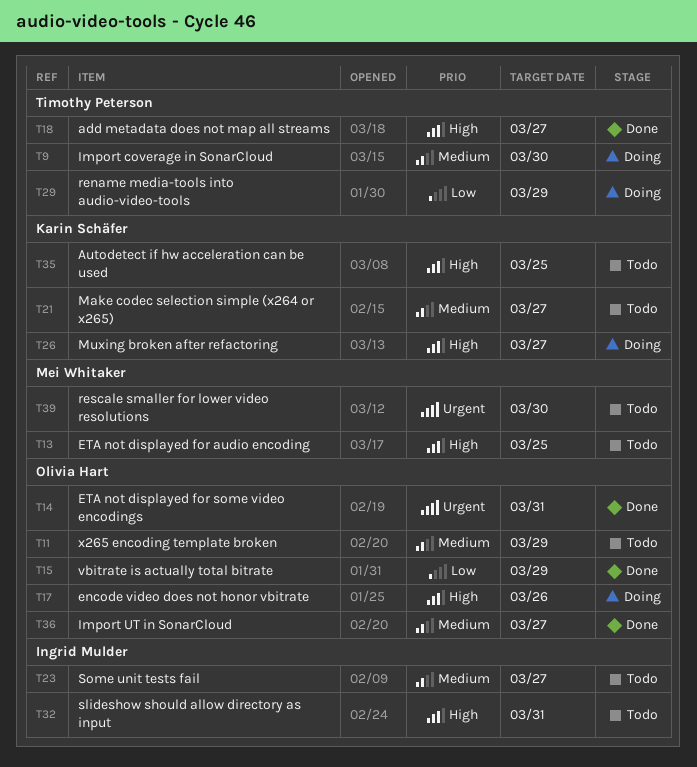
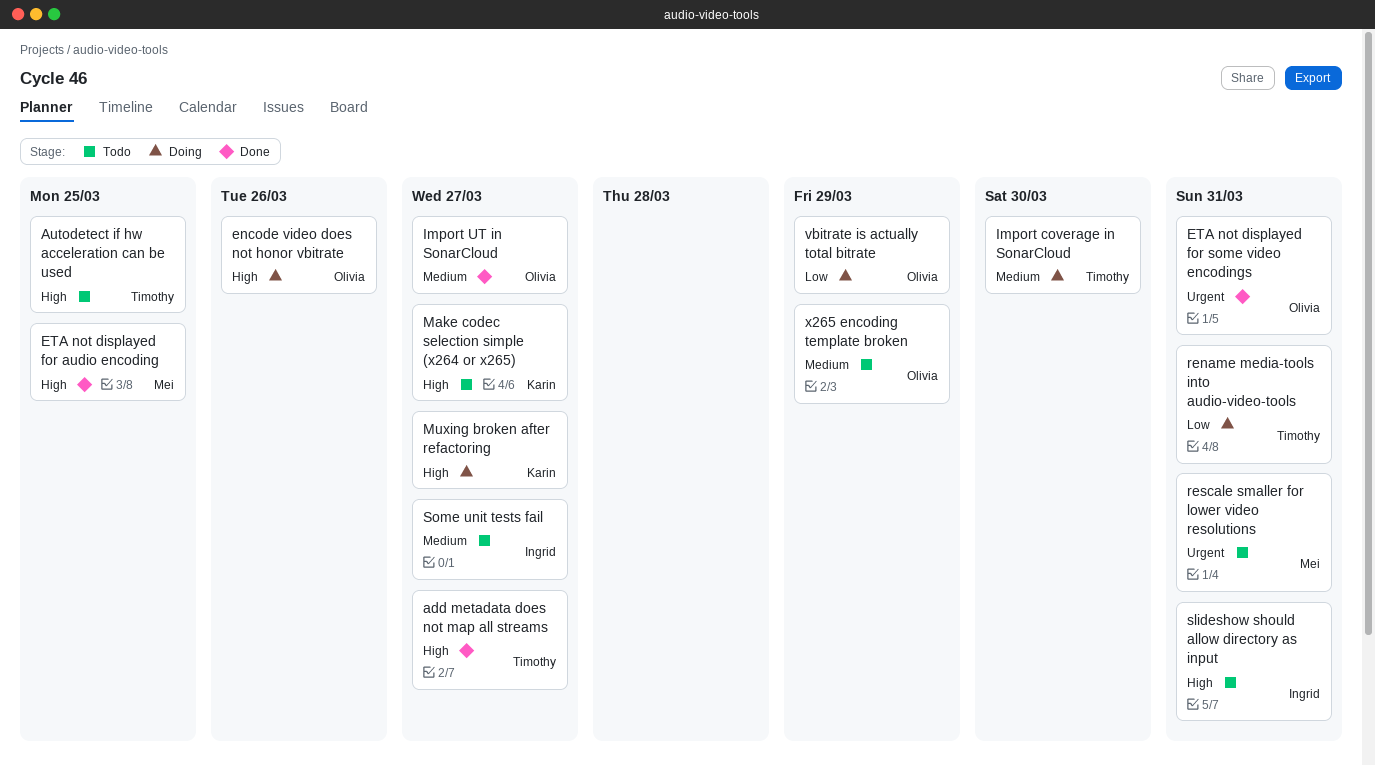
Autodetect if hw acceleration can be used, owner: Karin Schäfer -> Timothy Peterson
ETA not displayed for audio encoding, status: Todo -> Done
Make codec selection simple (x264 or x265), priority: Medium -> High
rename media-tools into audio-video-tools, due: Mar 29 -> Mar 31
rescale smaller for lower video resolutions, due: Mar 30 -> Mar 31
vbitrate is actually total bitrate, status: Done -> Doing

